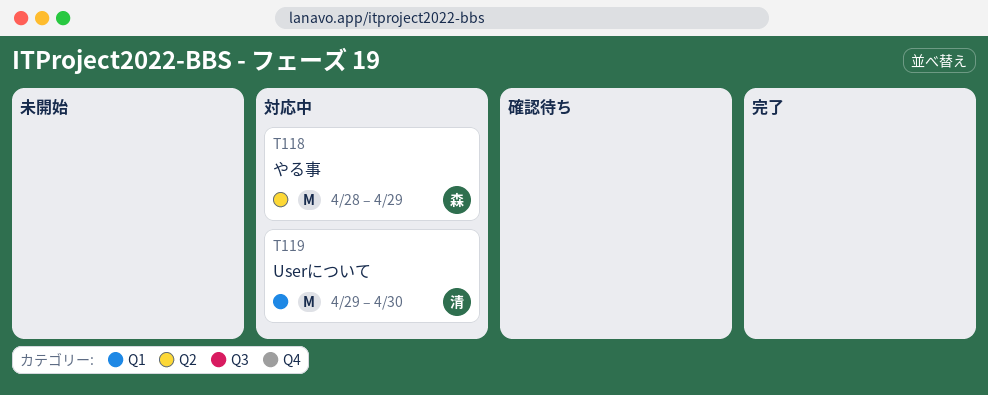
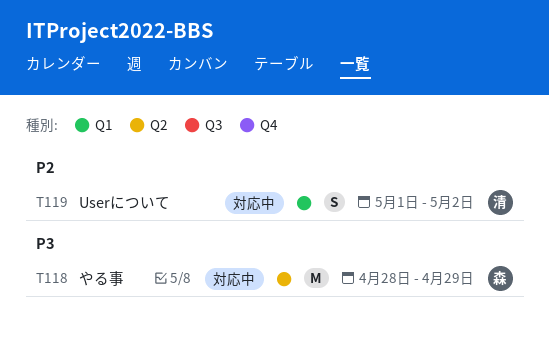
T119, estimate: M -> S
T119, start: Apr 29 -> May 1
T119, due: Apr 30 -> May 2

